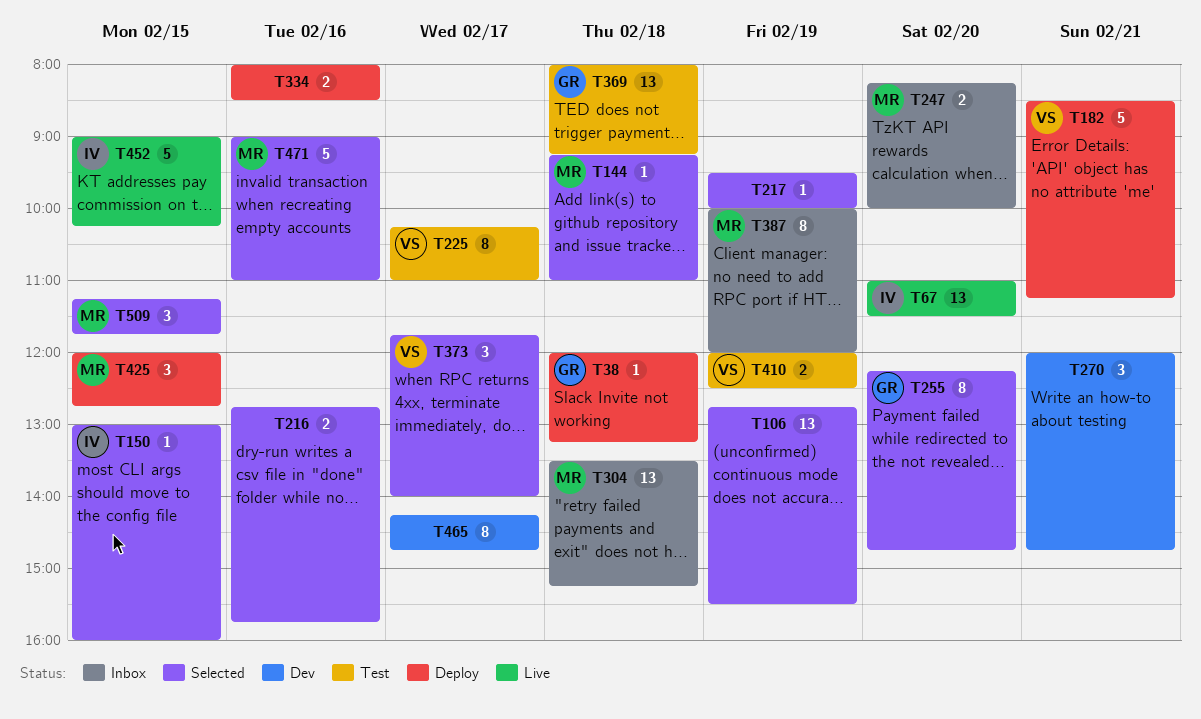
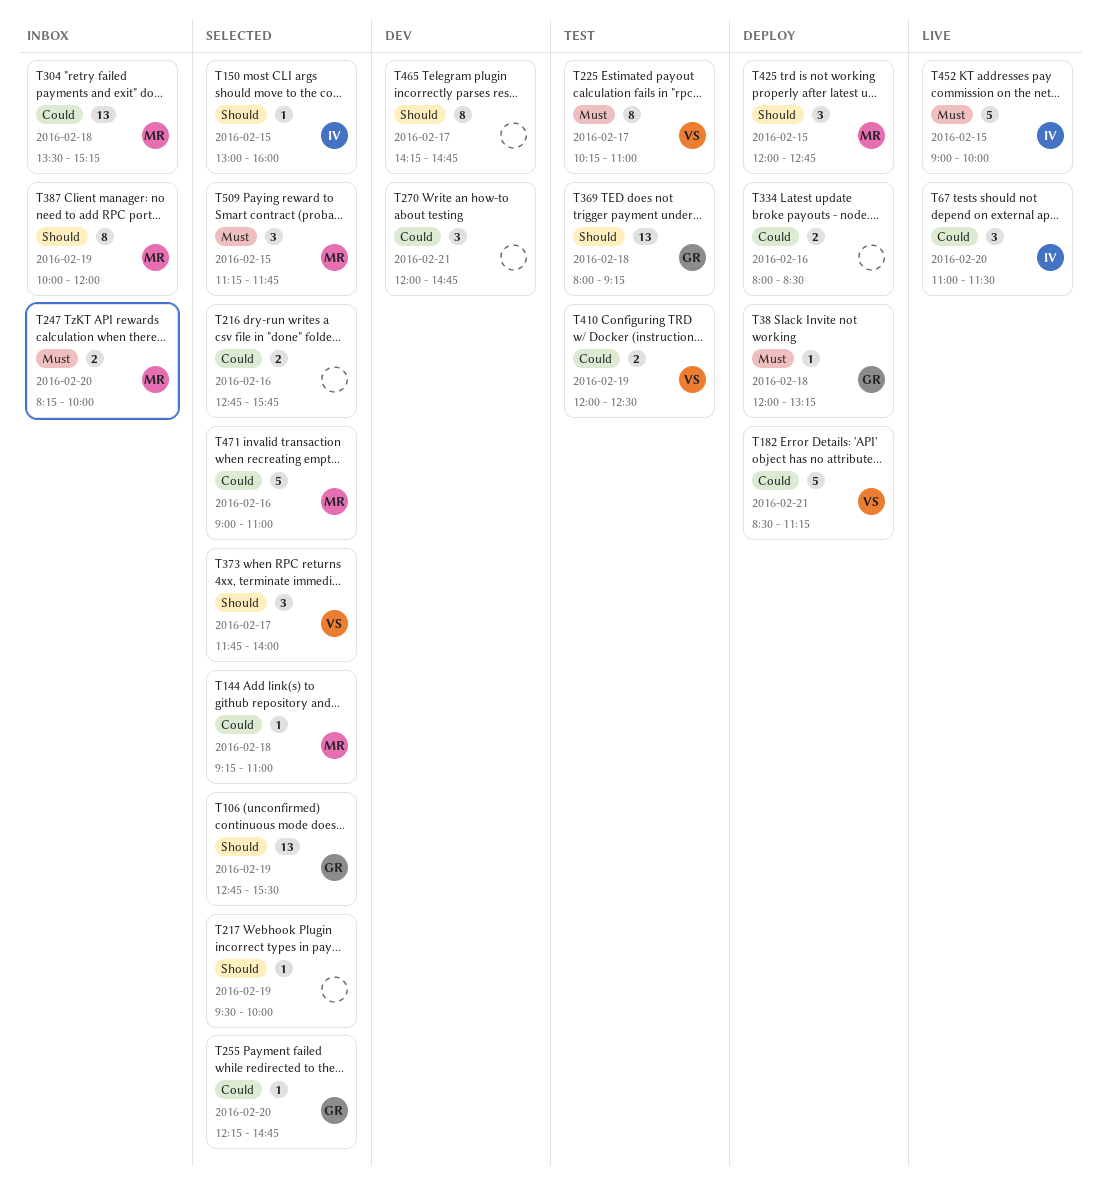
T67, estimate: 13 -> 3
T106, owner: none -> GR
T255, estimate: 8 -> 1
T452, ends: 10:15 -> 10:00

